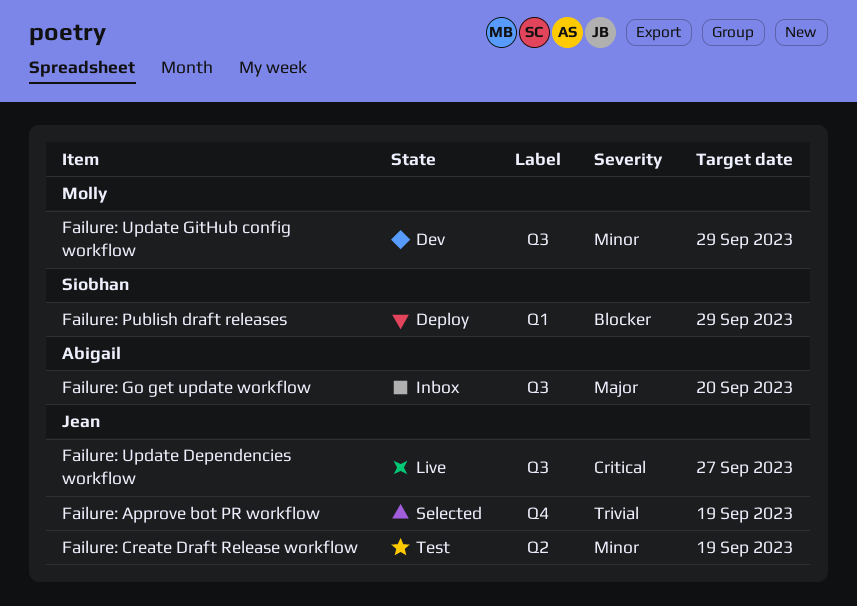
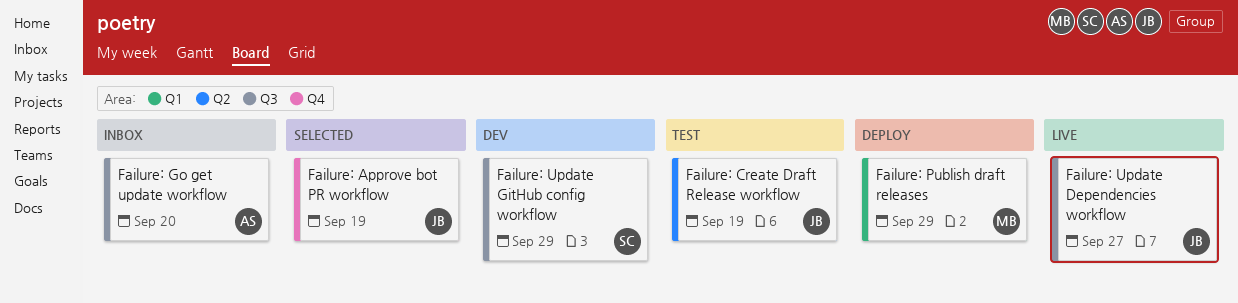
Failure: Publish draft releases, owner: Siobhan -> Molly
Failure: Update GitHub config workflow, owner: Molly -> Siobhan

